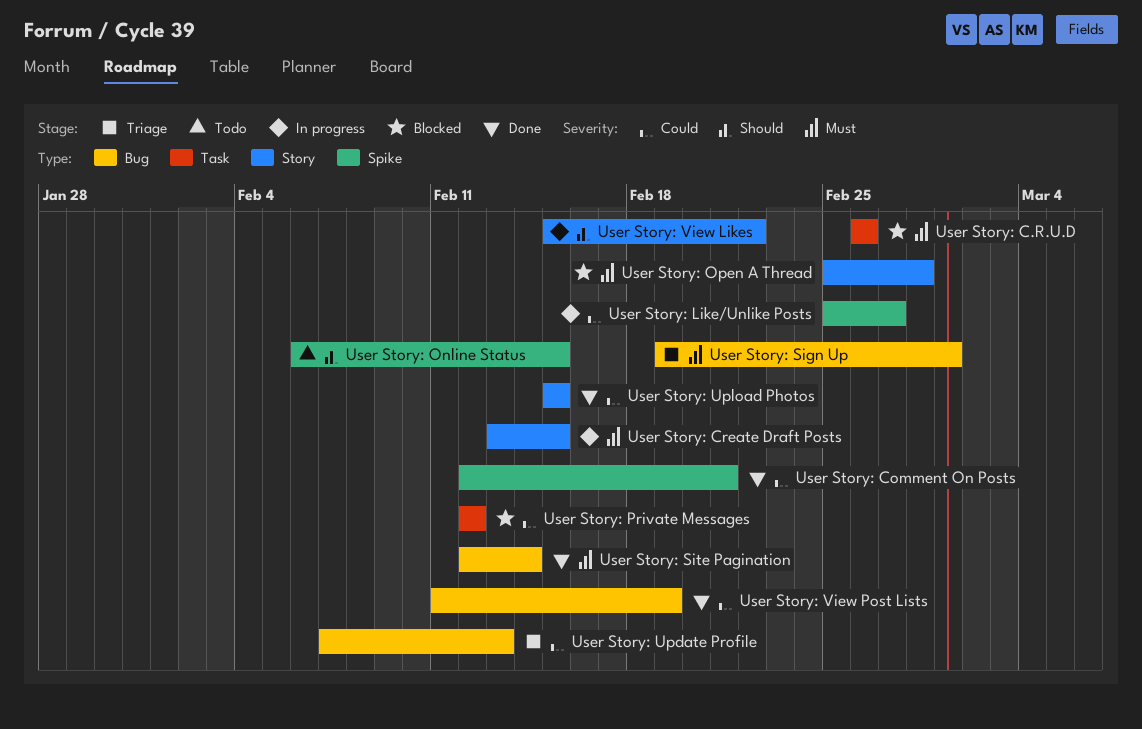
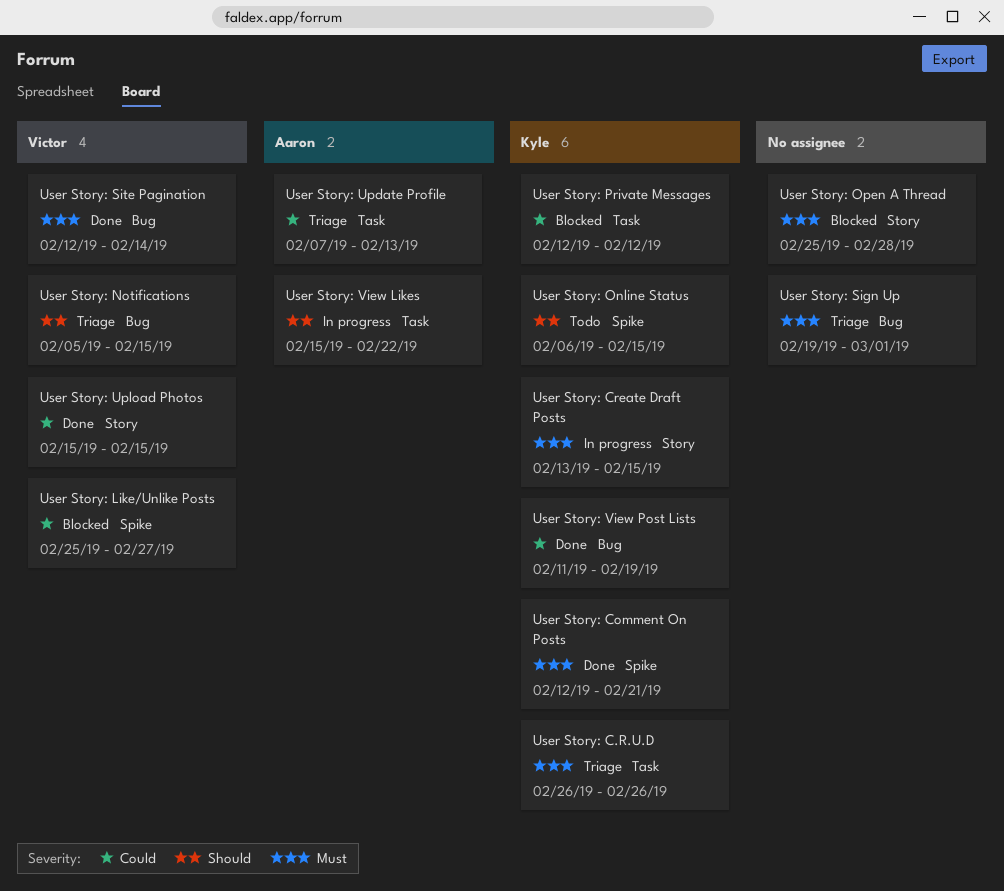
User Story: C.R.U.D, status: Blocked -> Triage
User Story: Comment On Posts, priority: Could -> Must
User Story: Like/Unlike Posts, status: In progress -> Blocked
User Story: Notifications: none -> present
User Story: Update Profile, label: Bug -> Task
User Story: View Likes, label: Story -> Task

